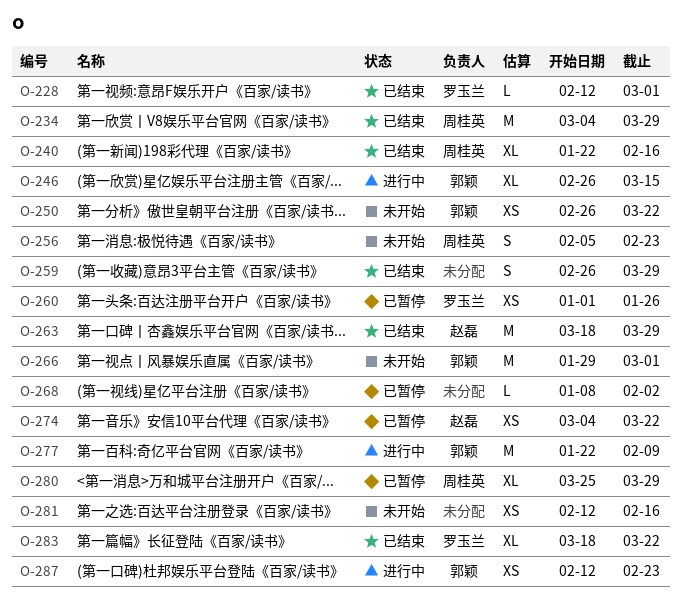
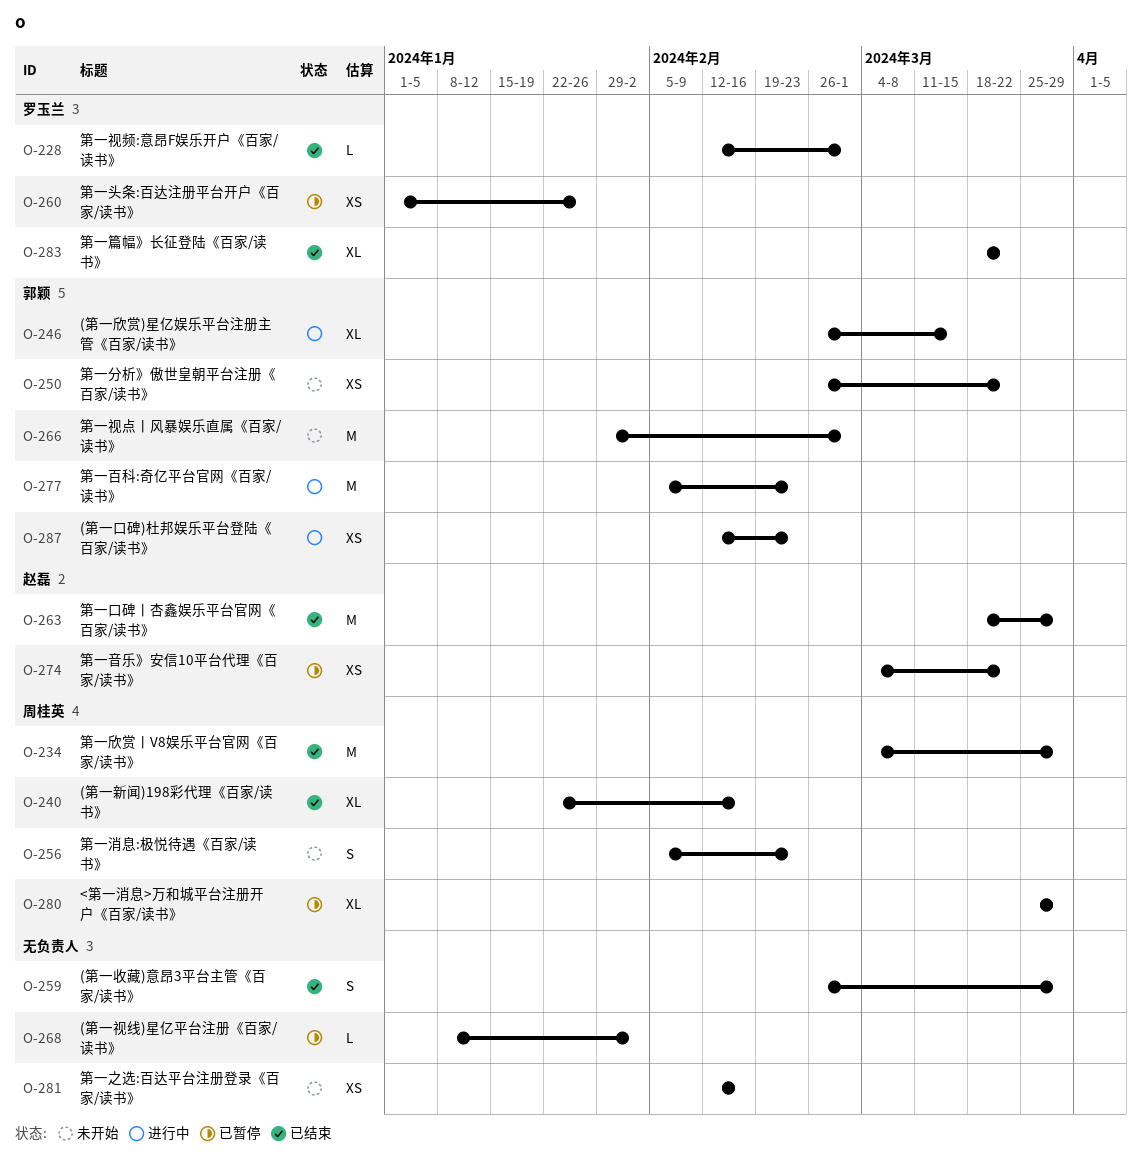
O-277, start: Jan 22 -> Feb 5
O-277, due: Feb 9 -> Feb 23

